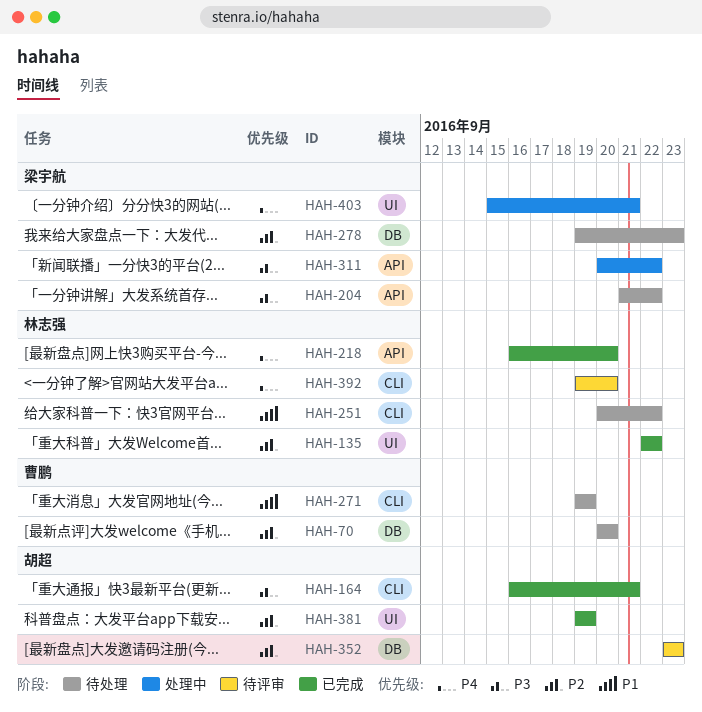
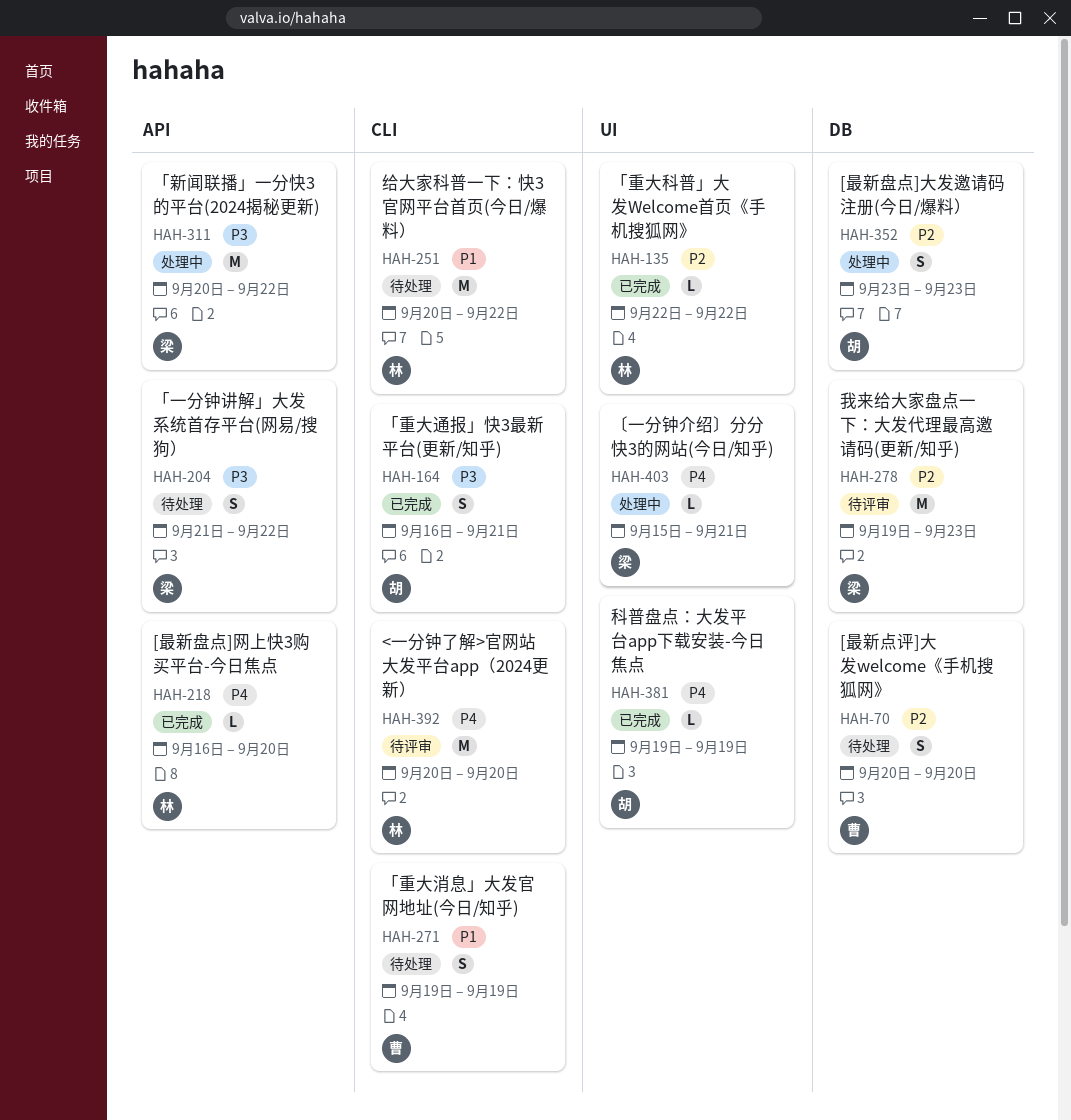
HAH-278, status: 待处理 -> 待评审
HAH-352, status: 待评审 -> 处理中
HAH-381, priority: P2 -> P4
HAH-392, start: Sep 19 -> Sep 20

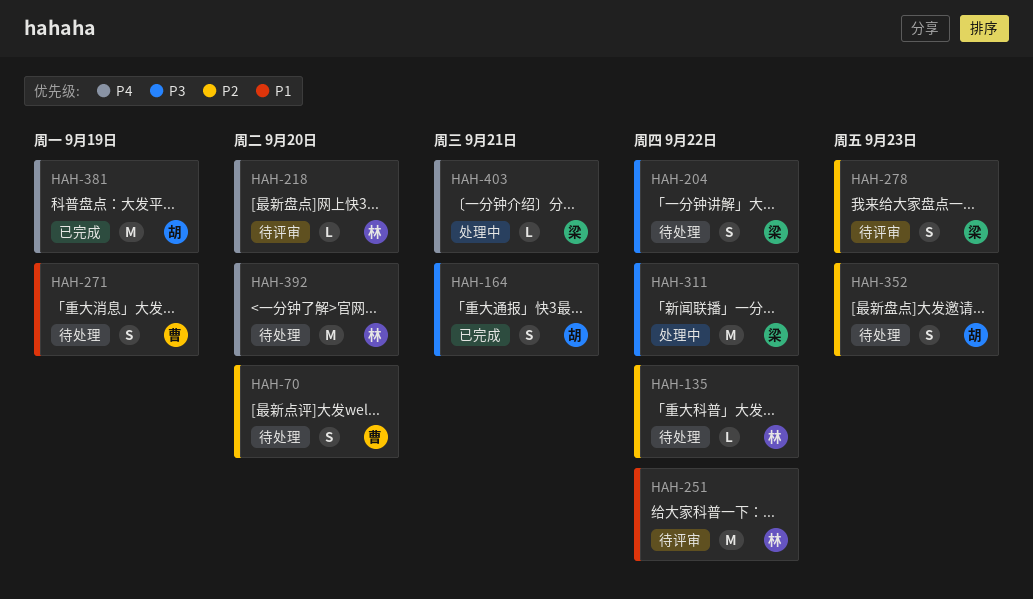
HAH-135, status: 已完成 -> 待处理
HAH-218, status: 已完成 -> 待评审
HAH-251, status: 待处理 -> 待评审
HAH-278, estimate: M -> S
HAH-352, status: 处理中 -> 待处理
HAH-381, estimate: L -> M
HAH-392, status: 待评审 -> 待处理

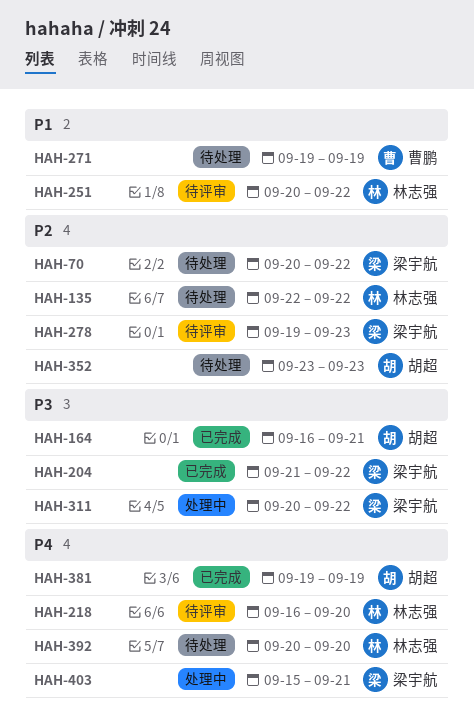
HAH-70, owner: 曹鹏 -> 梁宇航
HAH-70, due: Sep 20 -> Sep 22
HAH-204, status: 待处理 -> 已完成

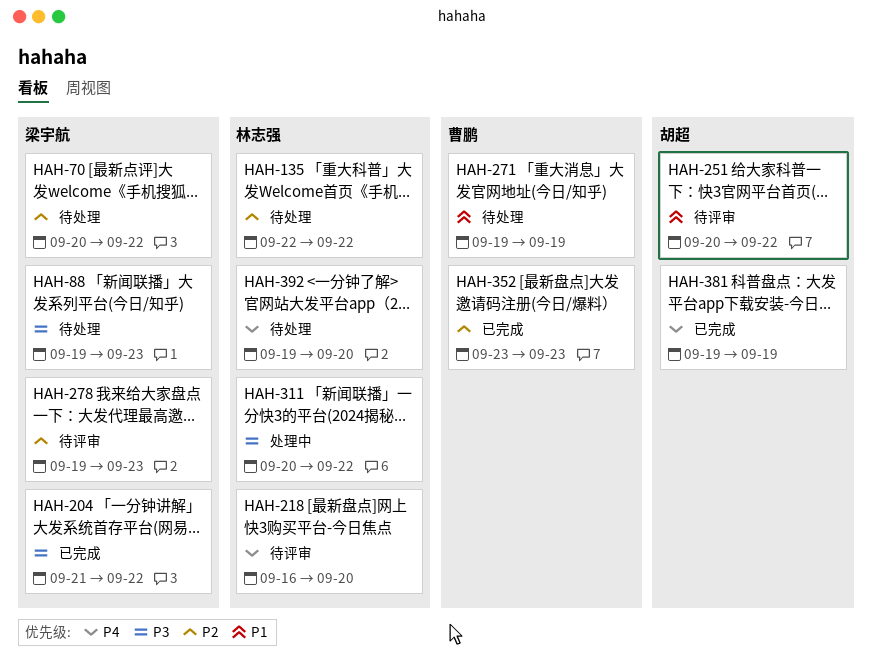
HAH-88: none -> present
HAH-164: present -> none
HAH-251, owner: 林志强 -> 胡超
HAH-311, owner: 梁宇航 -> 林志强
HAH-352, status: 待处理 -> 已完成
HAH-352, owner: 胡超 -> 曹鹏
HAH-392, start: Sep 20 -> Sep 19
HAH-403: present -> none

